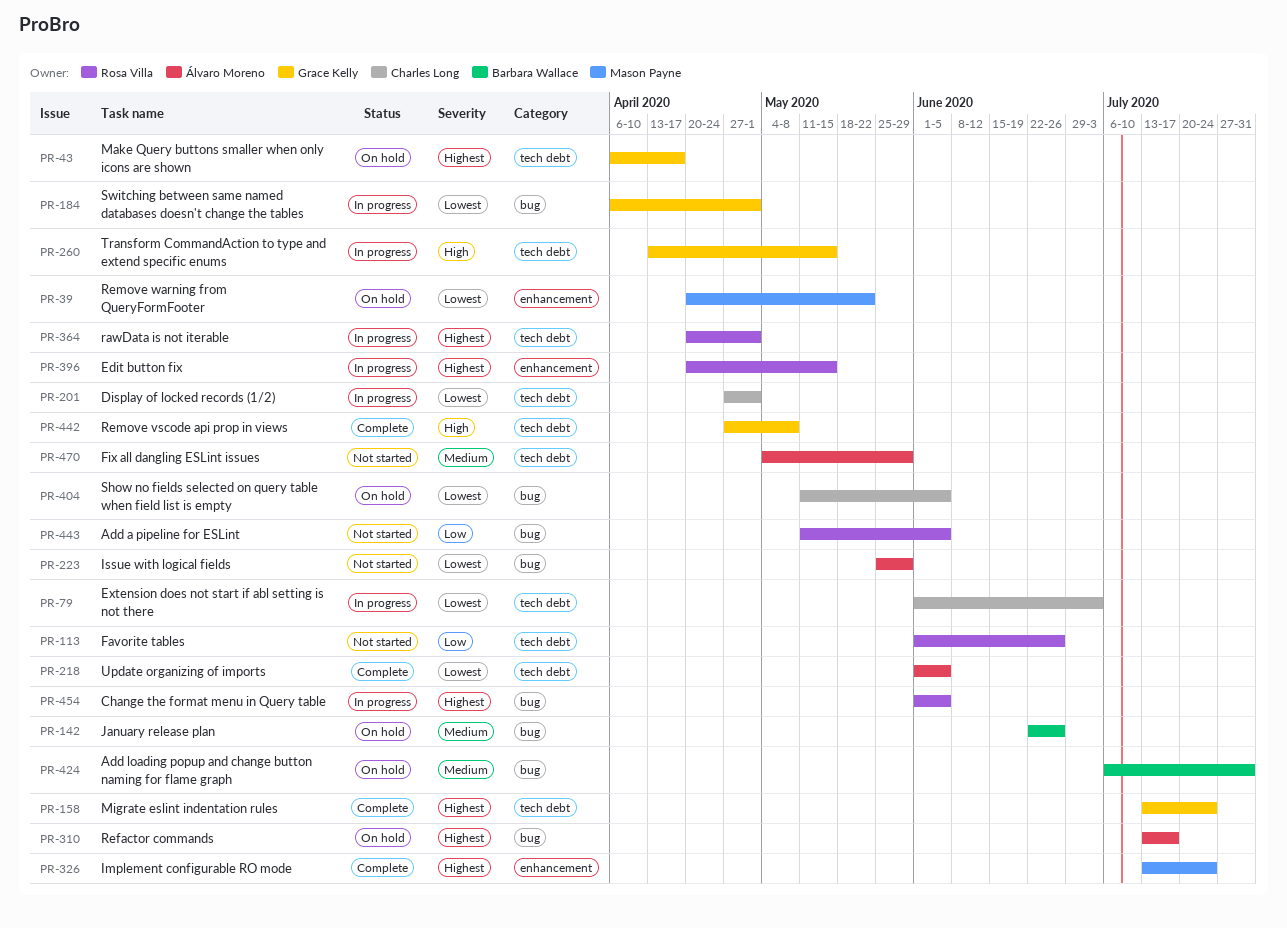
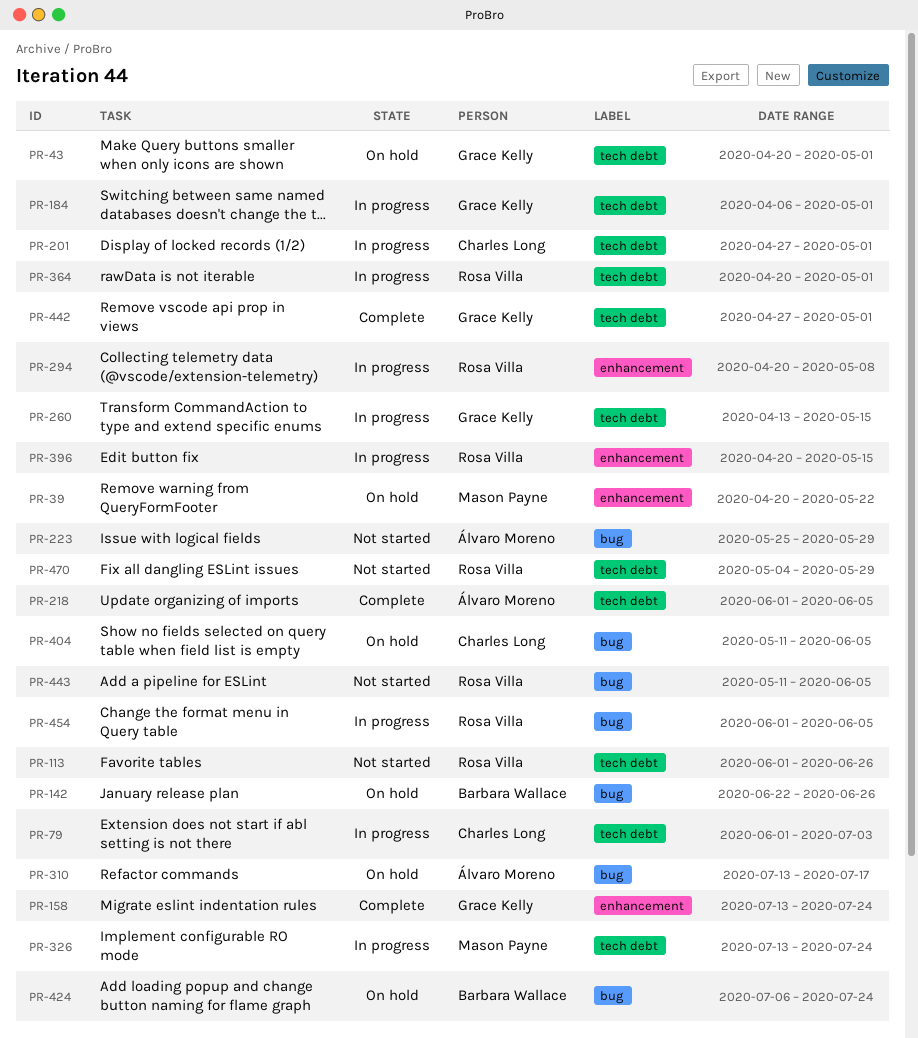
PR-43, start: Apr 6 -> Apr 20
PR-43, due: Apr 17 -> May 1
PR-158, label: tech debt -> enhancement
PR-184, label: bug -> tech debt
PR-294: none -> present
PR-326, status: Complete -> In progress
PR-326, label: enhancement -> tech debt
PR-424, due: Jul 31 -> Jul 24
PR-442, due: May 8 -> May 1
PR-470, owner: Álvaro Moreno -> Rosa Villa

